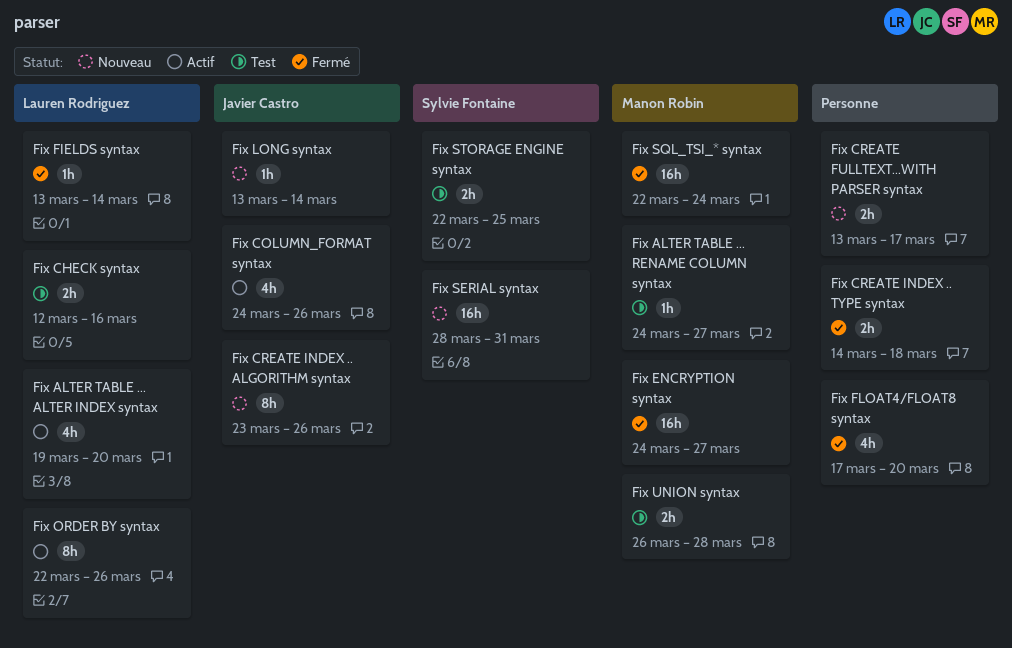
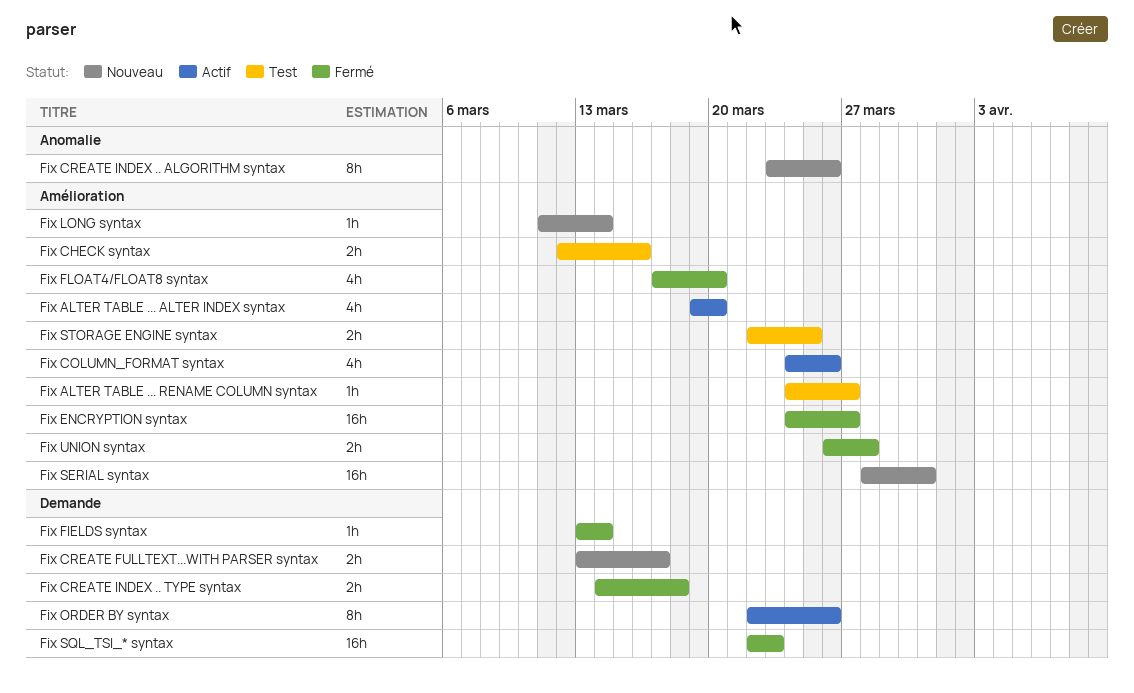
Fix LONG syntax, start: Mar 13 -> Mar 11
Fix SQL_TSI_* syntax, due: Mar 24 -> Mar 23
Fix UNION syntax, status: Test -> Fermé

